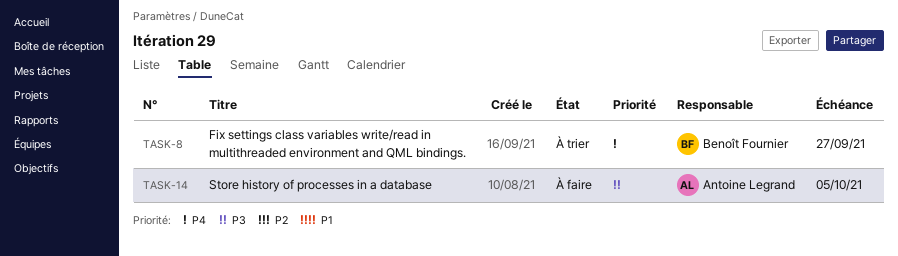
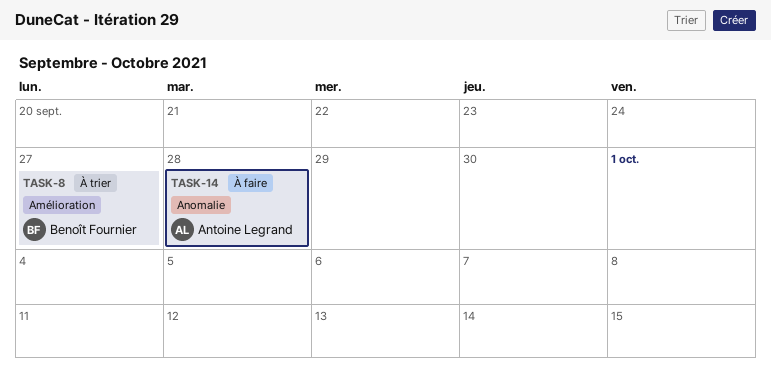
TASK-14, due: Oct 5 -> Sep 28

